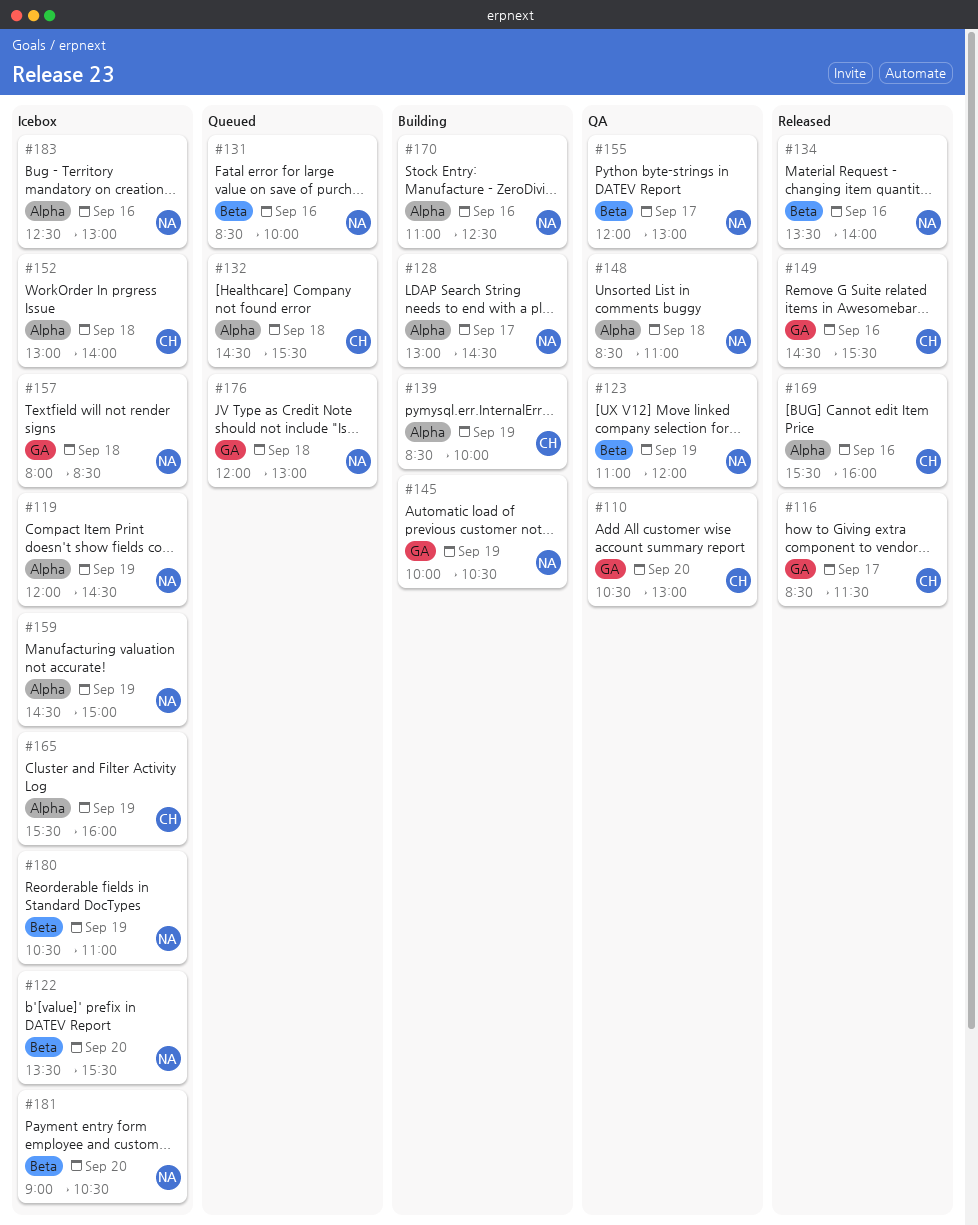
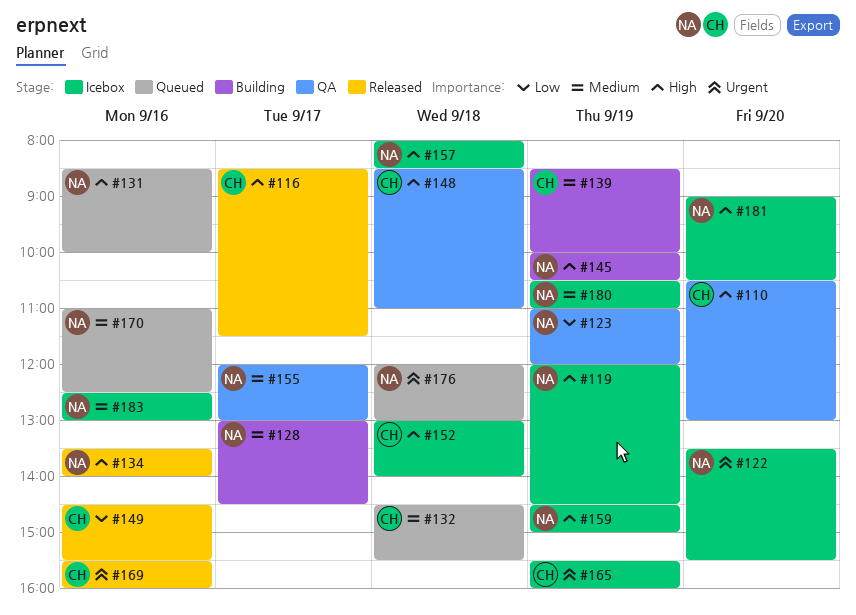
#148, owner: NA -> CH
#170, status: Building -> Queued

